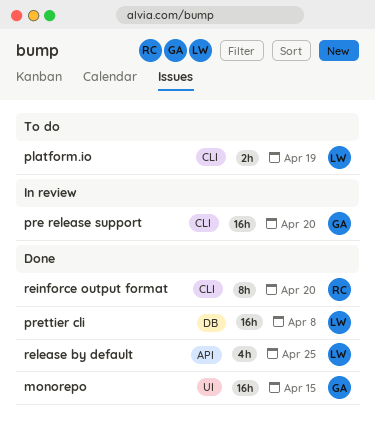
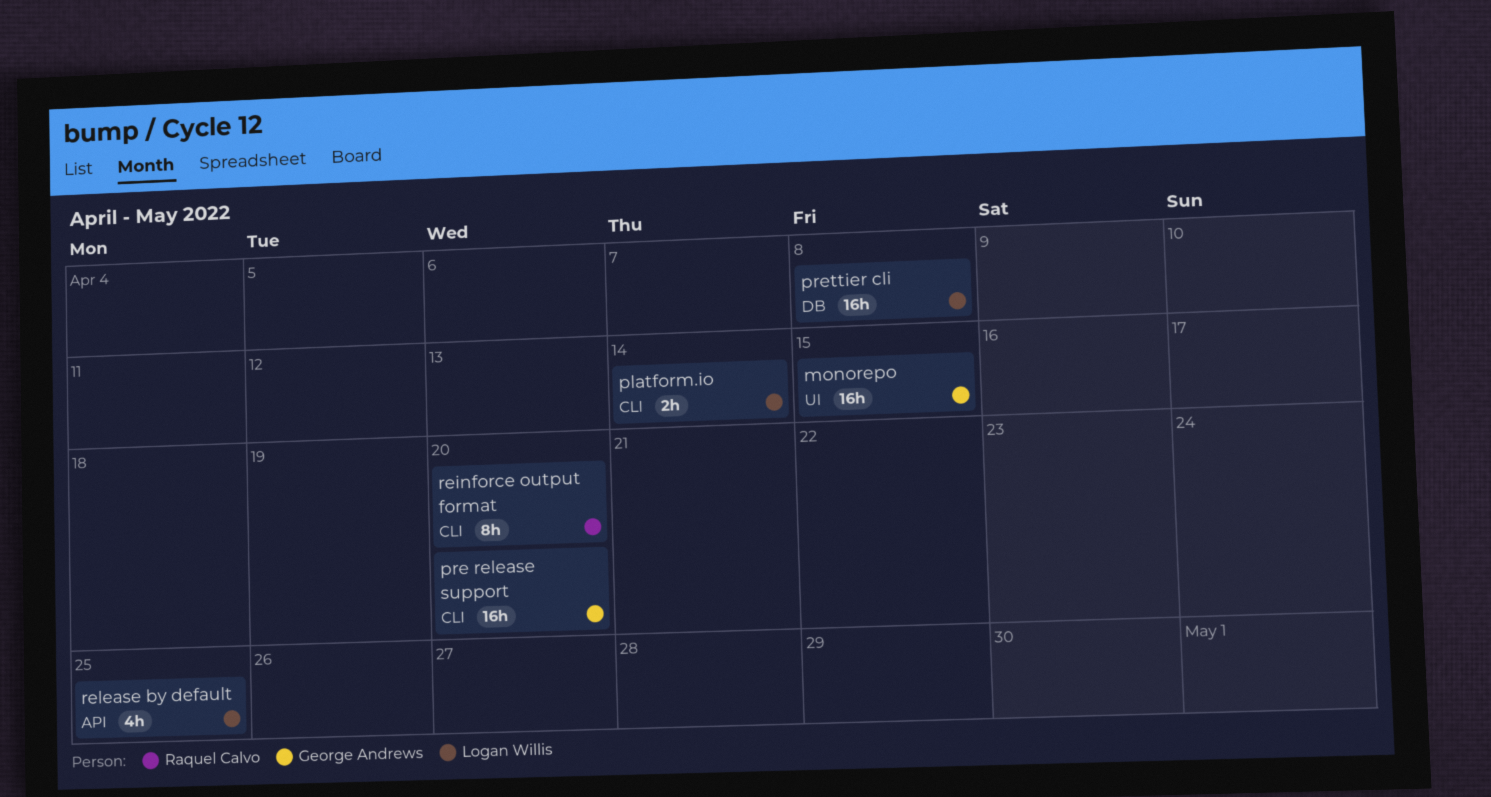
platform.io, due: Apr 19 -> Apr 14

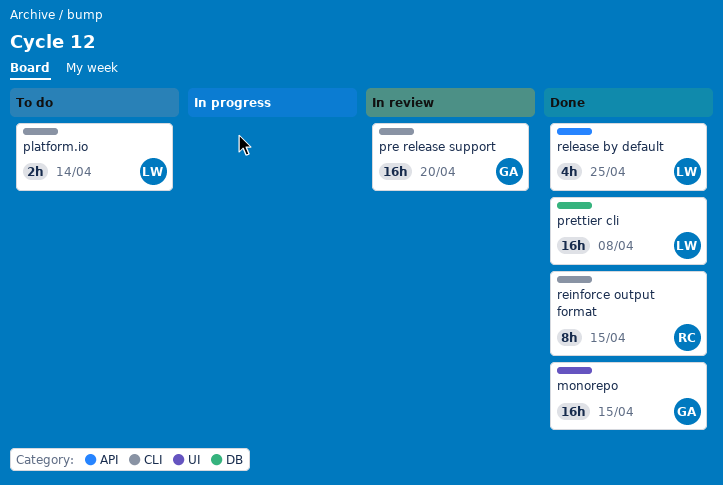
reinforce output format, due: Apr 20 -> Apr 15

